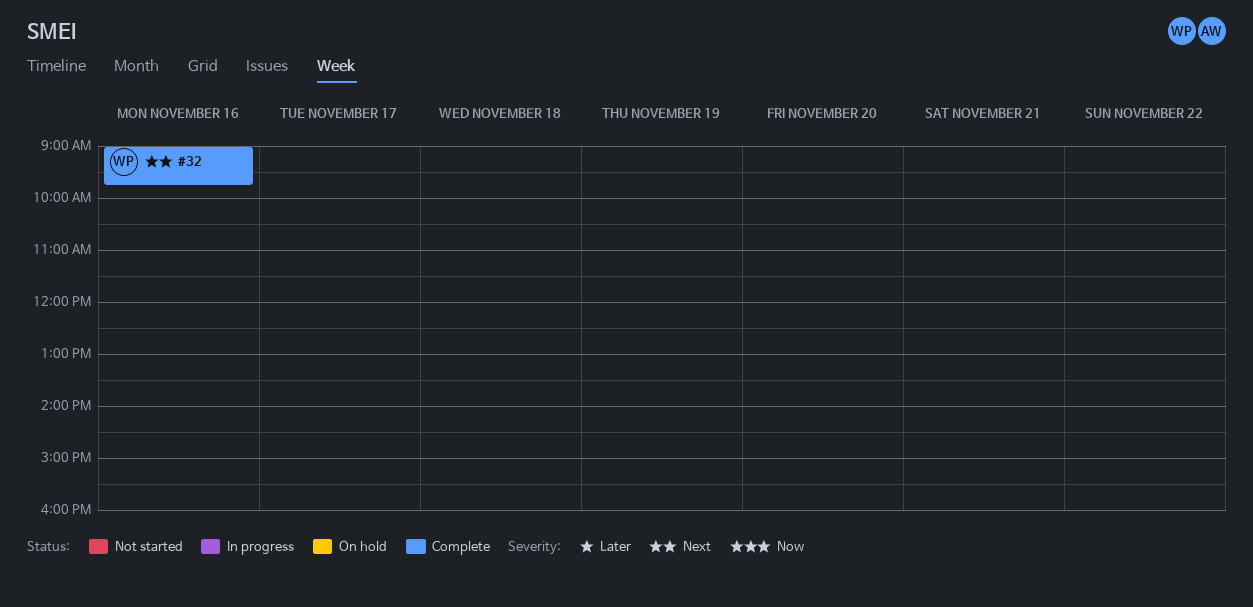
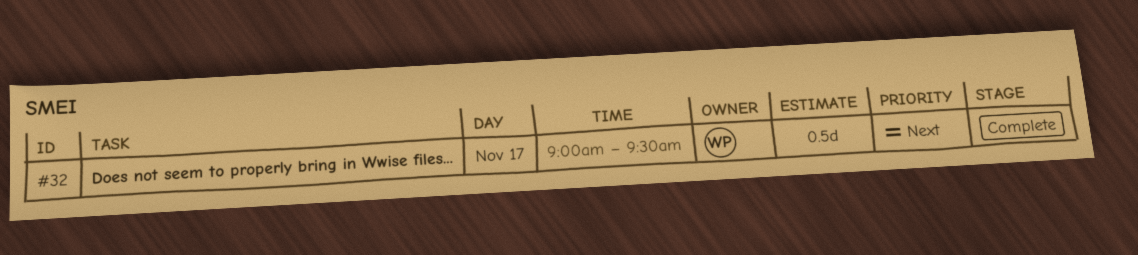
#32, day: Nov 16 -> Nov 17
#32, ends: 09:45 -> 09:30

